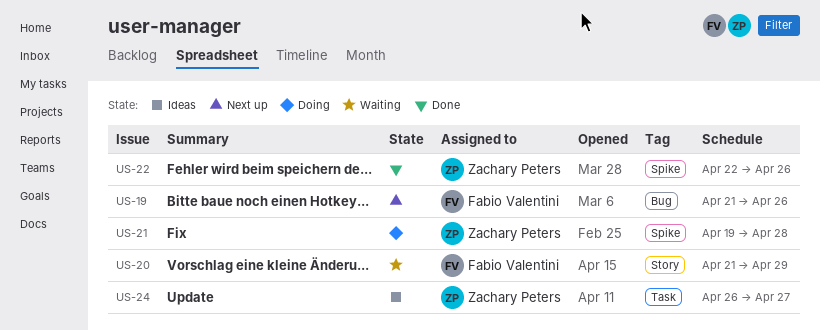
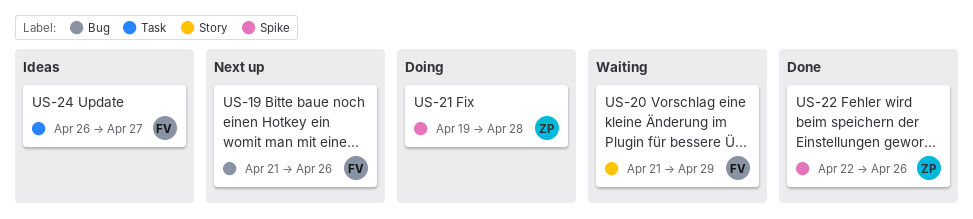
US-24, owner: Zachary Peters -> Fabio Valentini

